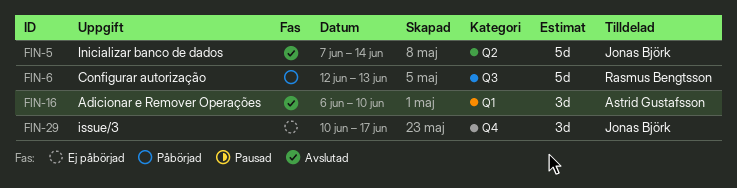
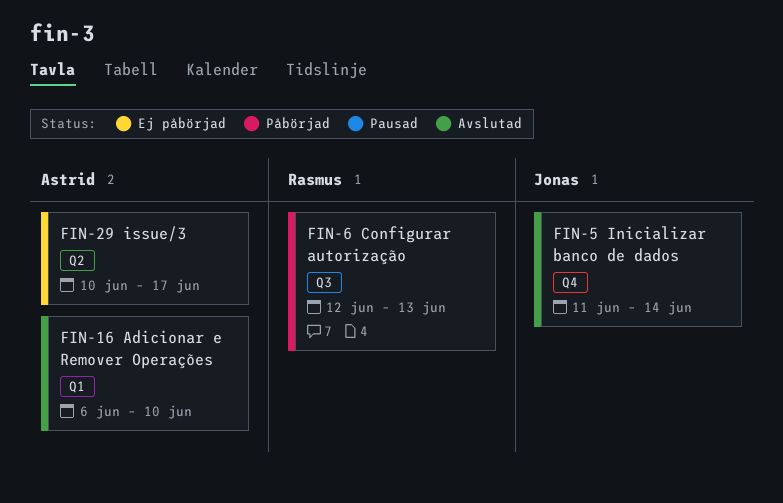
FIN-5, label: Q2 -> Q4
FIN-5, start: Jun 7 -> Jun 11
FIN-29, owner: Jonas Björk -> Astrid Gustafsson
FIN-29, label: Q4 -> Q2

